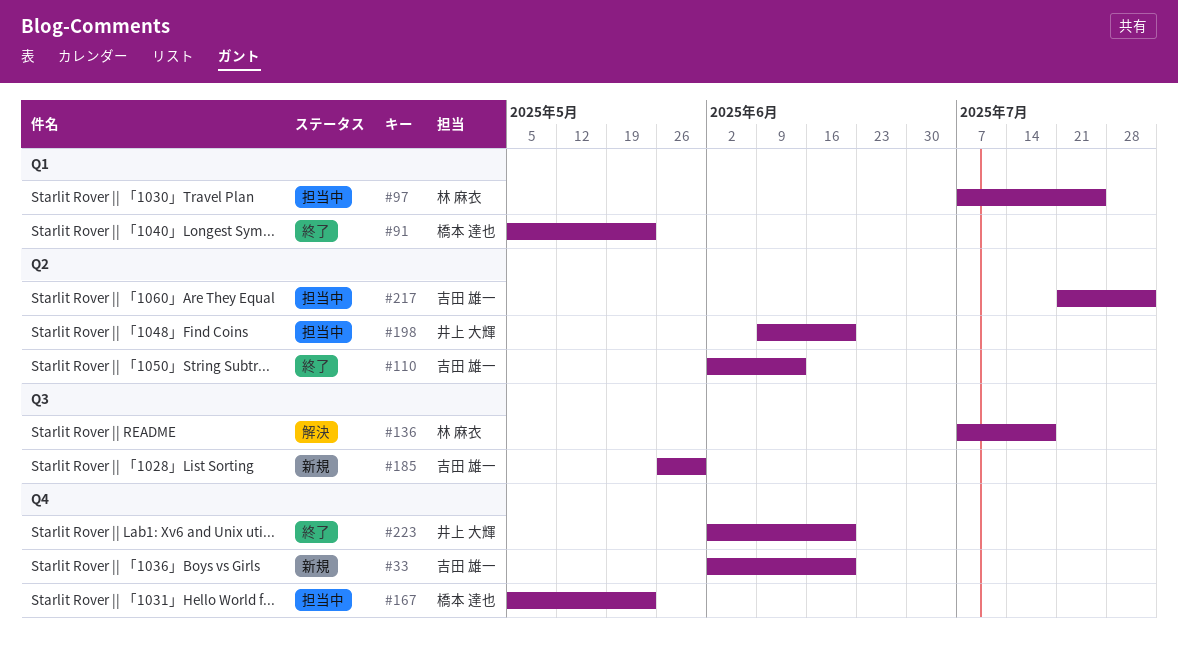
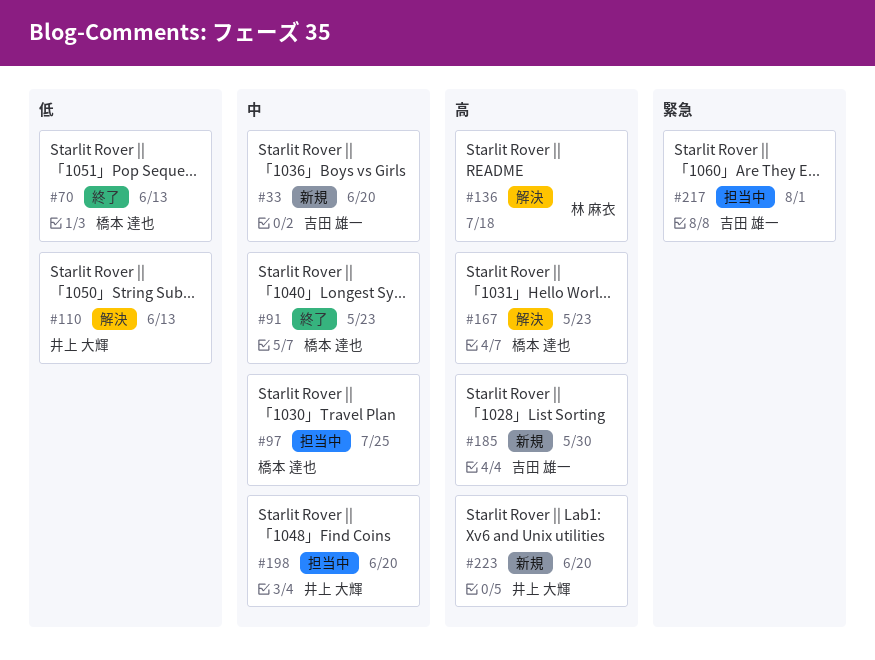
#70: none -> present
#97, owner: 林 麻衣 -> 橋本 達也
#110, status: 終了 -> 解決
#110, owner: 吉田 雄一 -> 井上 大輝
#167, status: 担当中 -> 解決
#223, status: 終了 -> 新規

